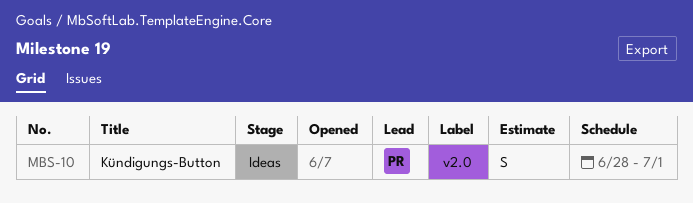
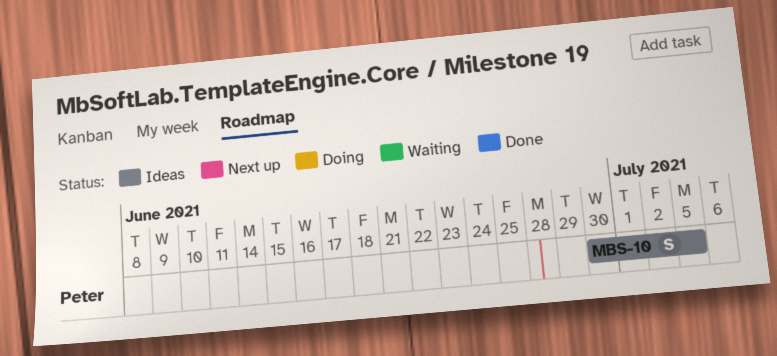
MBS-10, start: Jun 28 -> Jun 30
MBS-10, due: Jul 1 -> Jul 5

